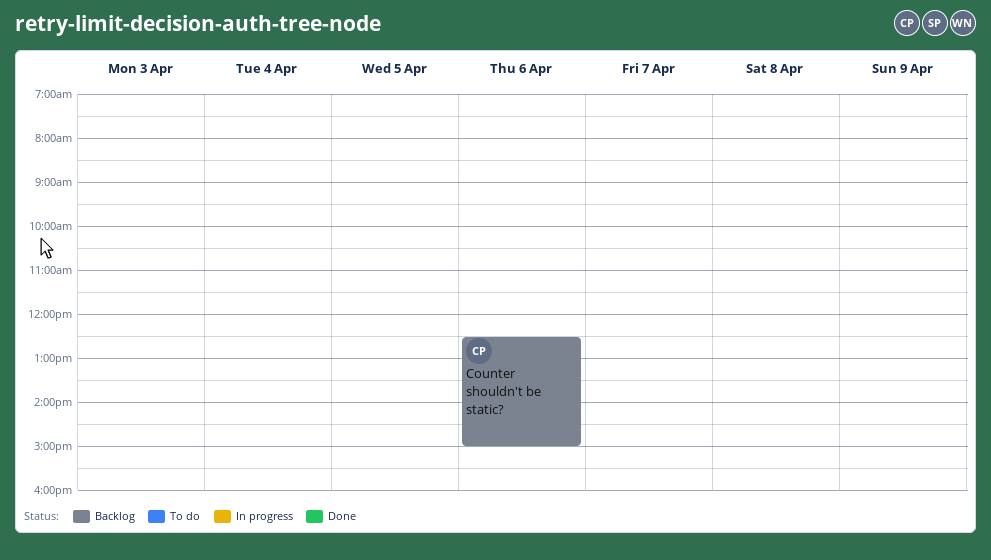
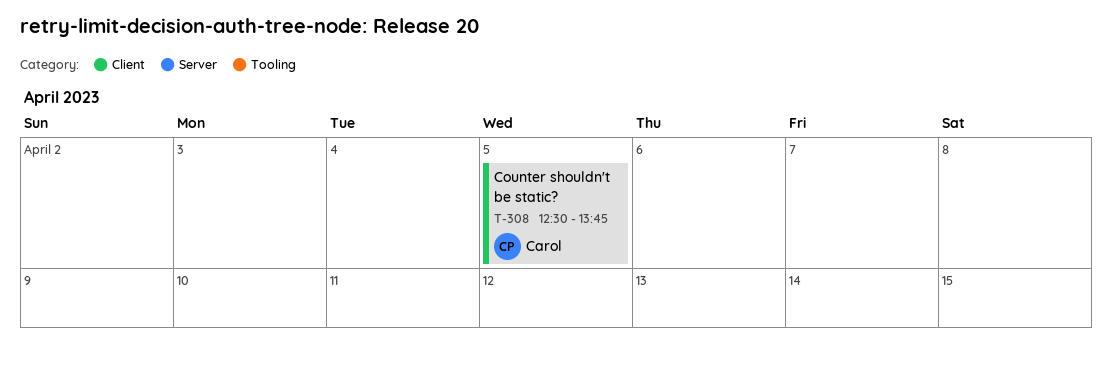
Counter shouldn't be static?, day: Apr 6 -> Apr 5
Counter shouldn't be static?, ends: 15:00 -> 13:45

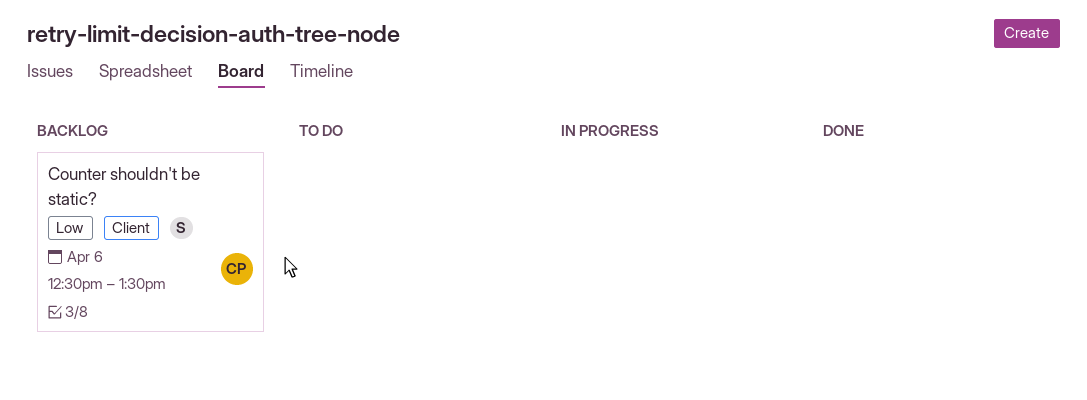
Counter shouldn't be static?, day: Apr 5 -> Apr 6
Counter shouldn't be static?, ends: 13:45 -> 13:30

